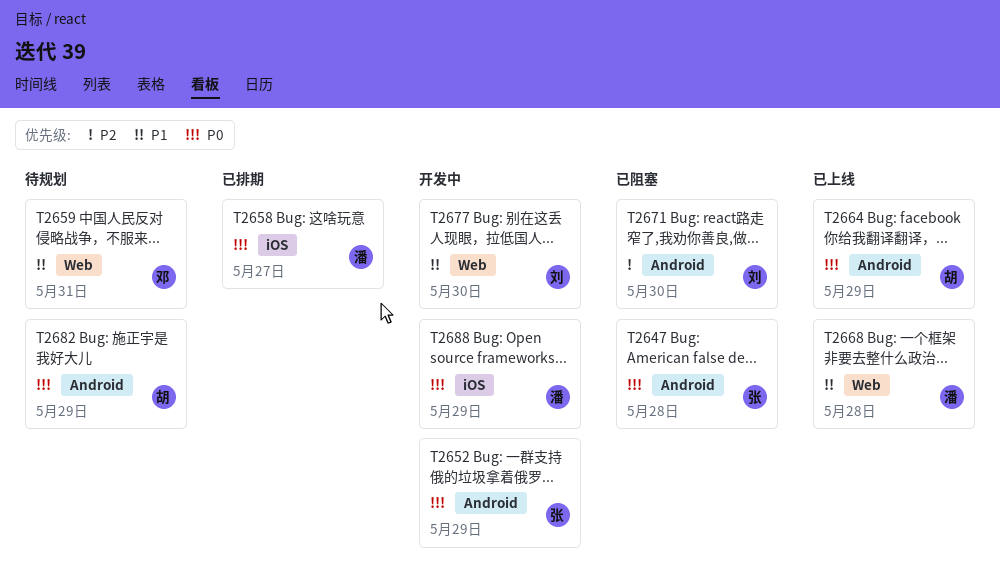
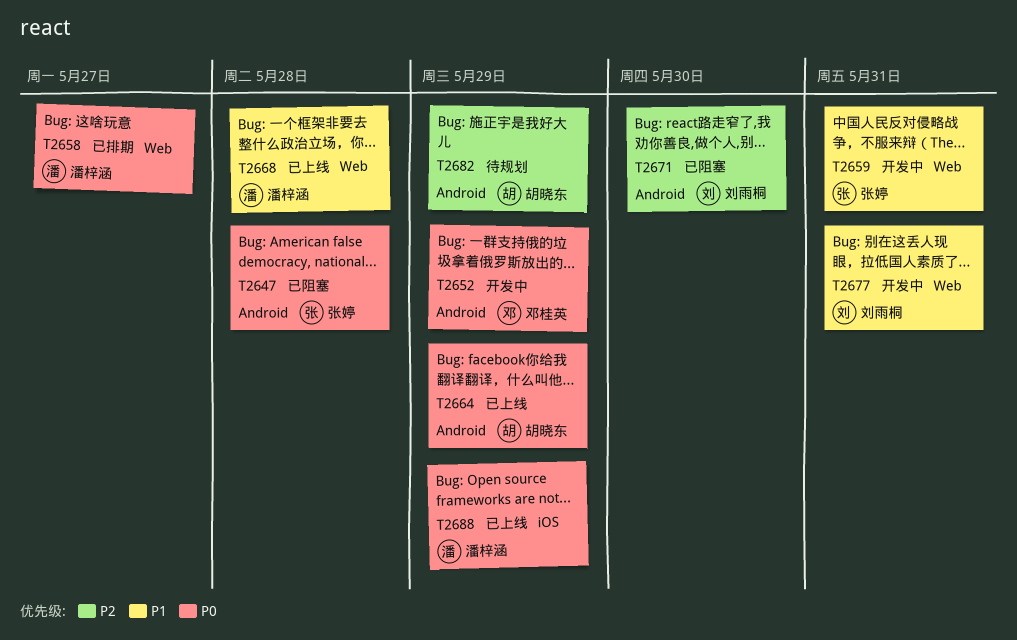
T2652, owner: 张婷 -> 邓桂英
T2658, label: iOS -> Web
T2659, status: 待规划 -> 开发中
T2659, owner: 邓桂英 -> 张婷
T2677, due: May 30 -> May 31
T2682, priority: P0 -> P2
T2688, status: 开发中 -> 已上线

